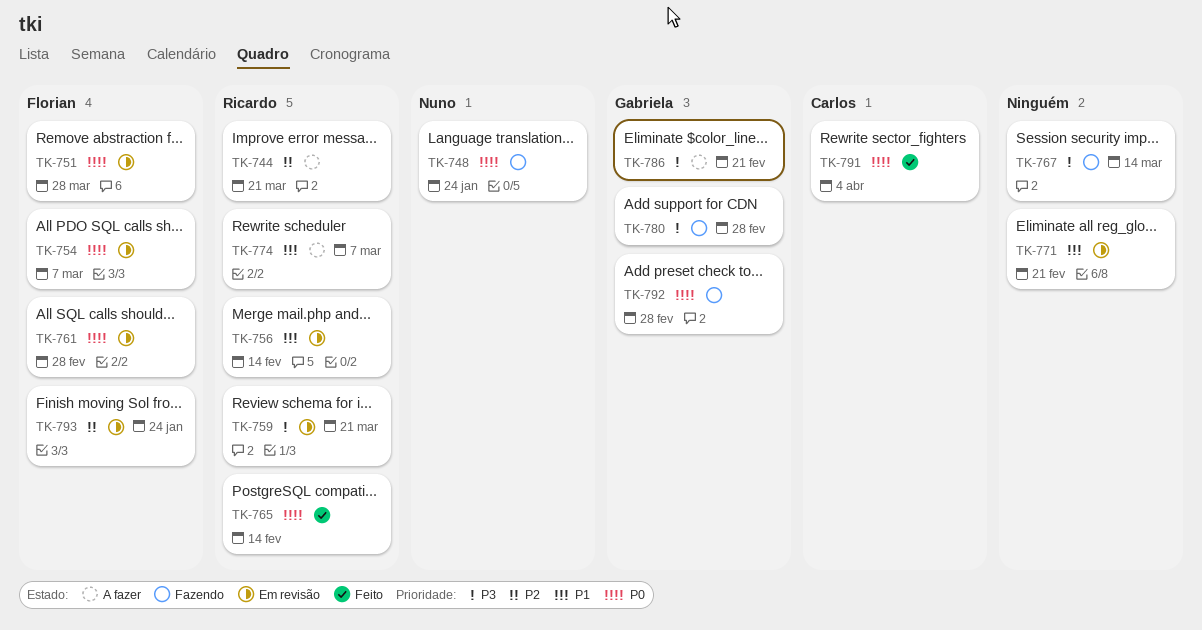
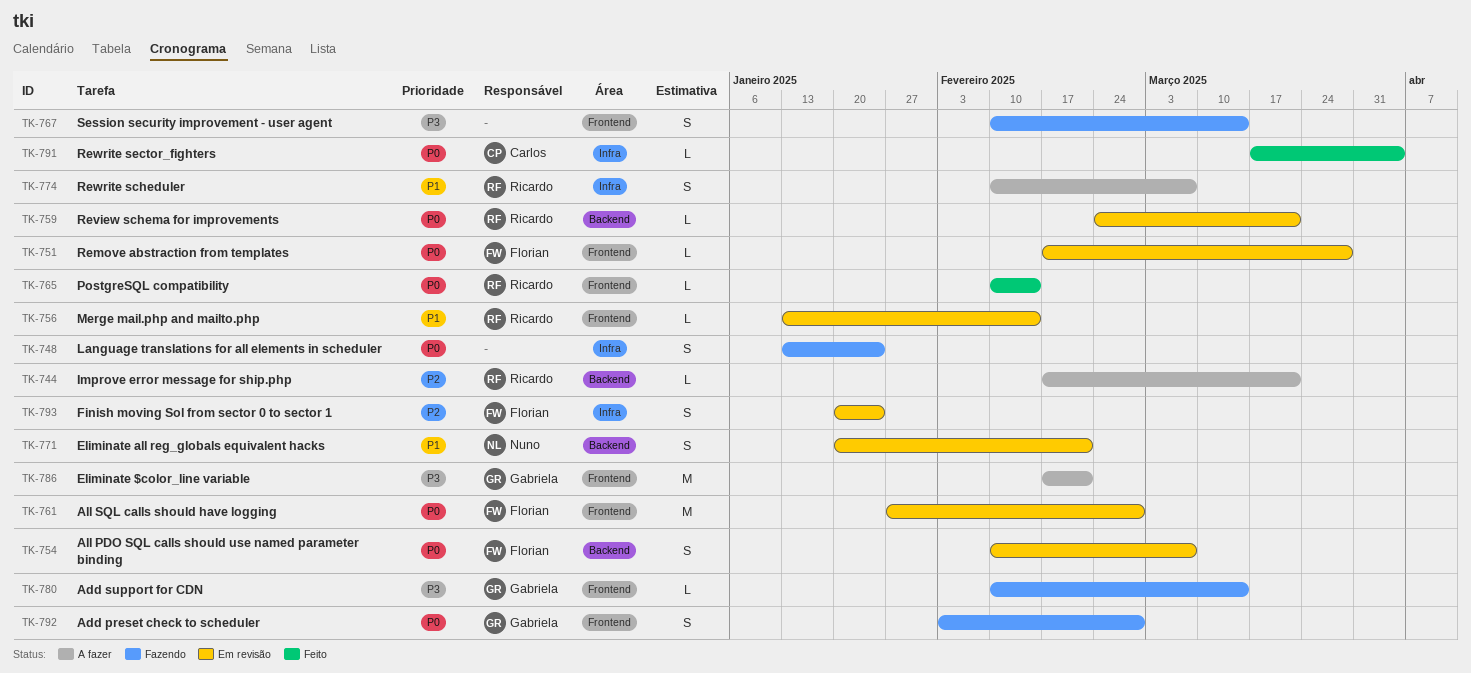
TK-748, owner: Nuno -> none
TK-759, priority: P3 -> P0
TK-771, owner: none -> Nuno
TK-780, due: Feb 28 -> Mar 14

